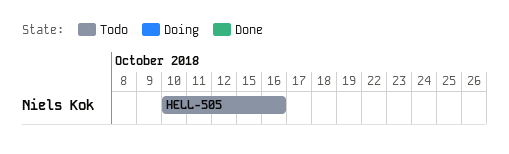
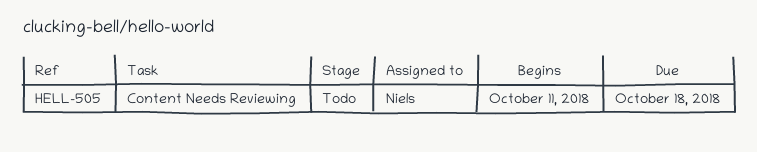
HELL-505, start: Oct 10 -> Oct 11
HELL-505, due: Oct 16 -> Oct 18

